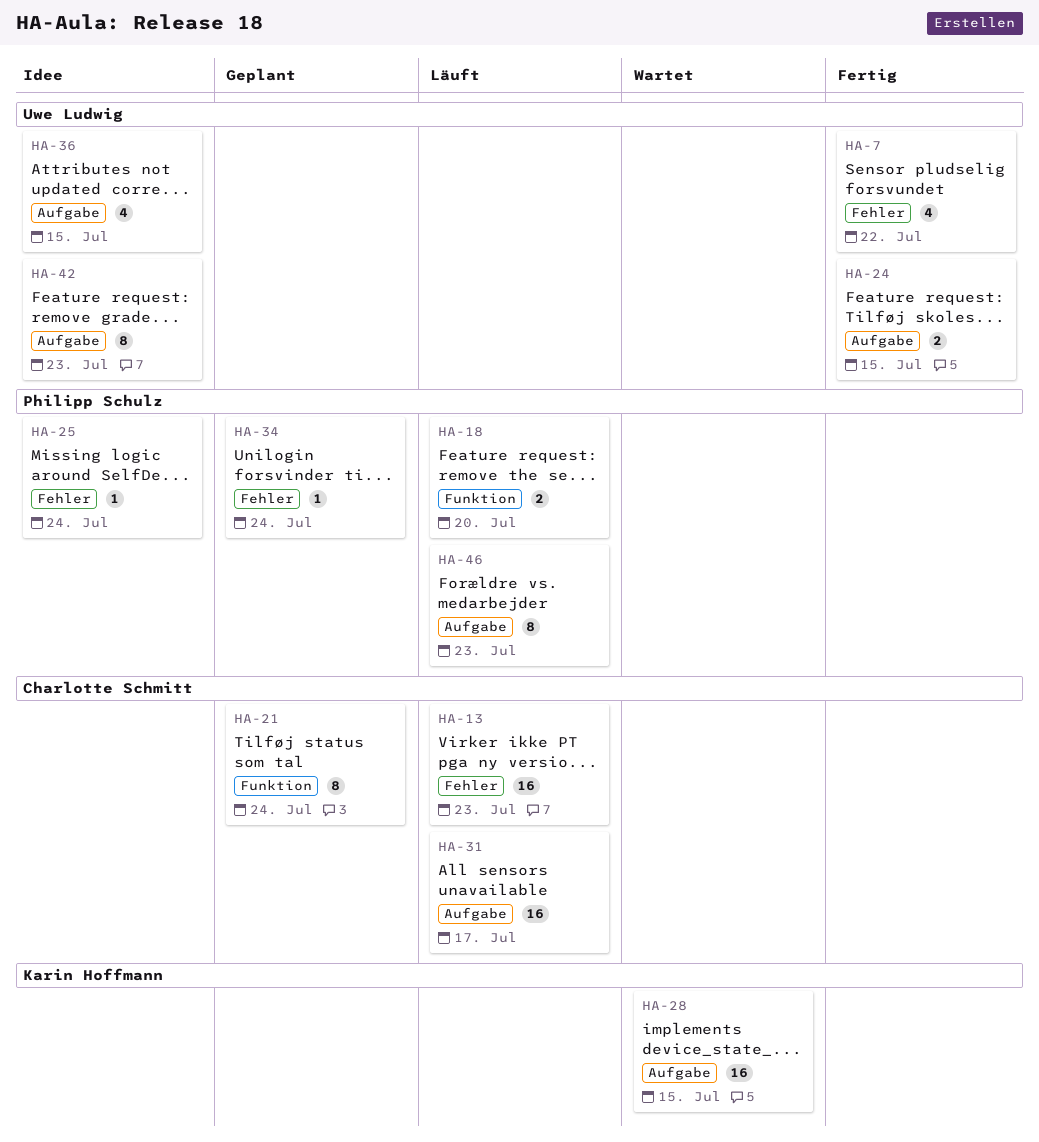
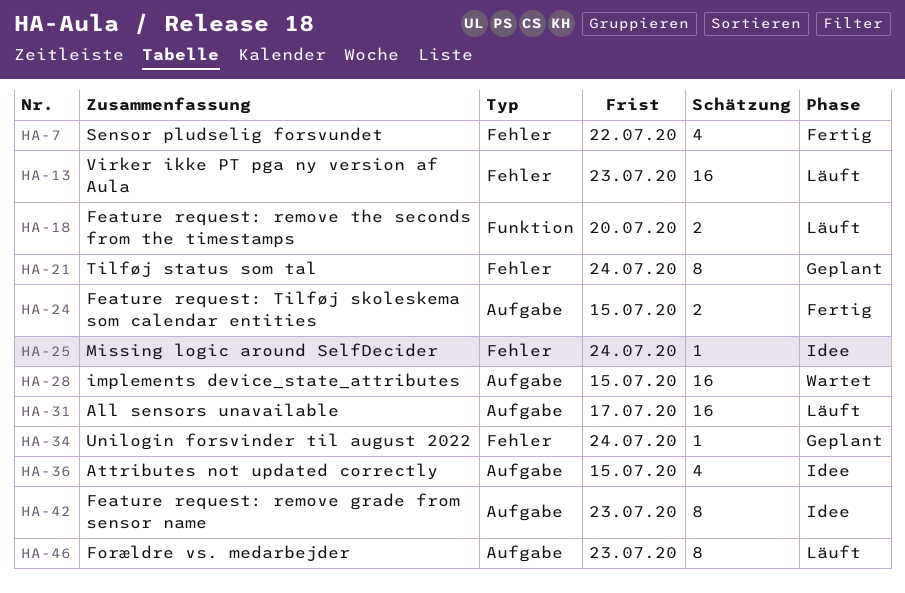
HA-21, label: Funktion -> Fehler

